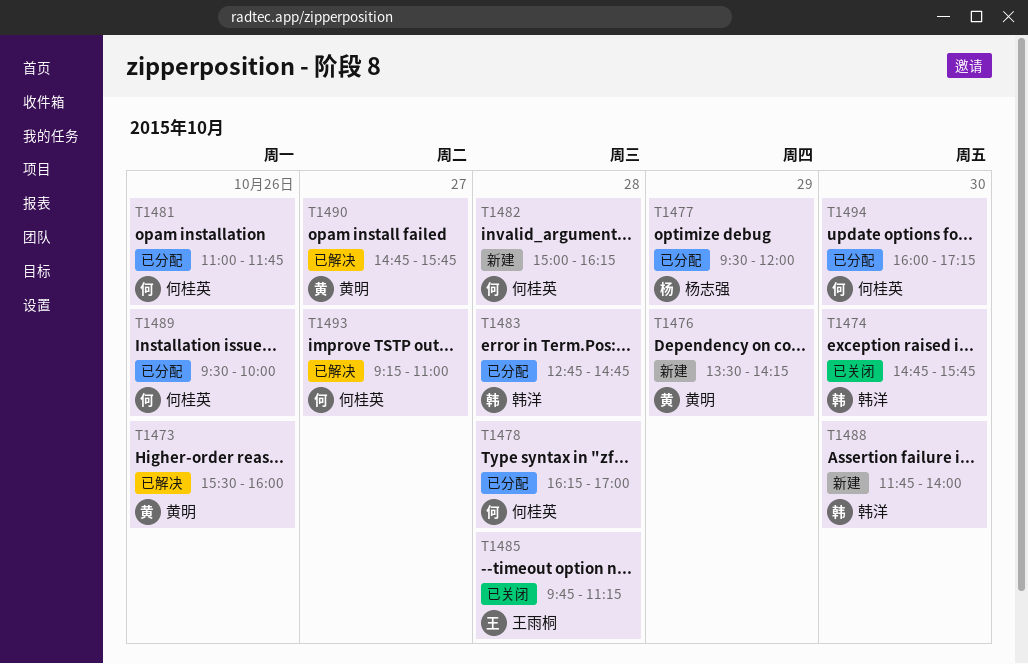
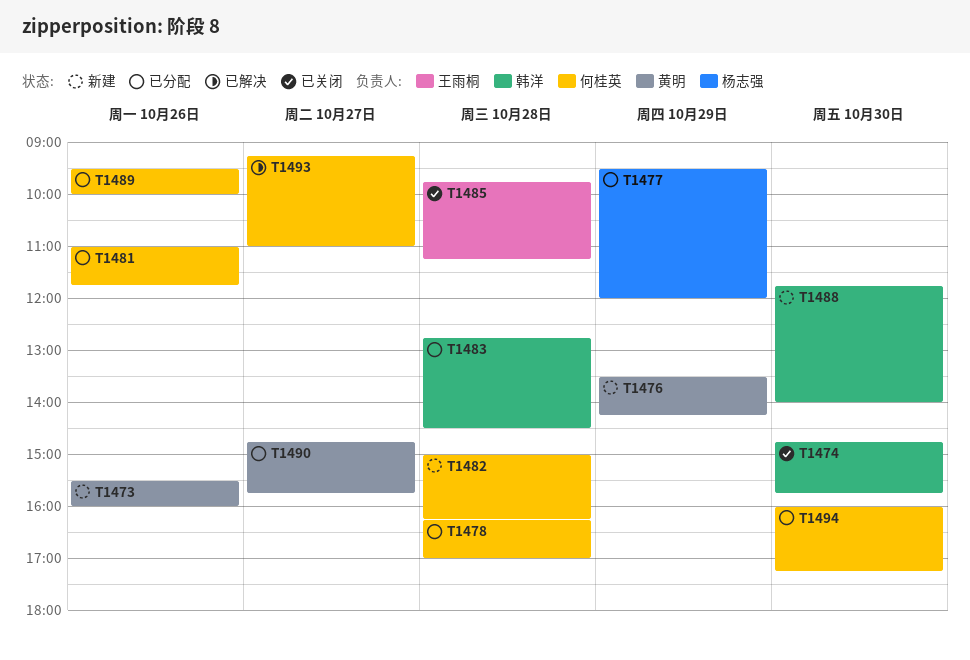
T1473, status: 已解决 -> 新建
T1483, ends: 14:45 -> 14:30
T1490, status: 已解决 -> 已分配

